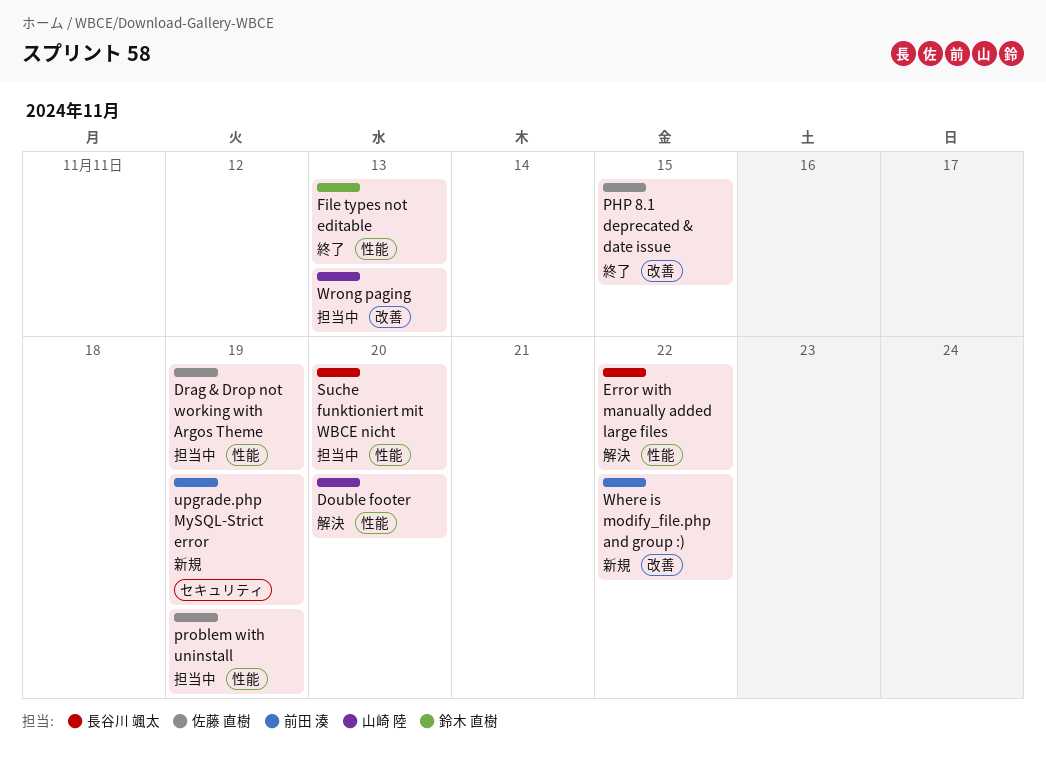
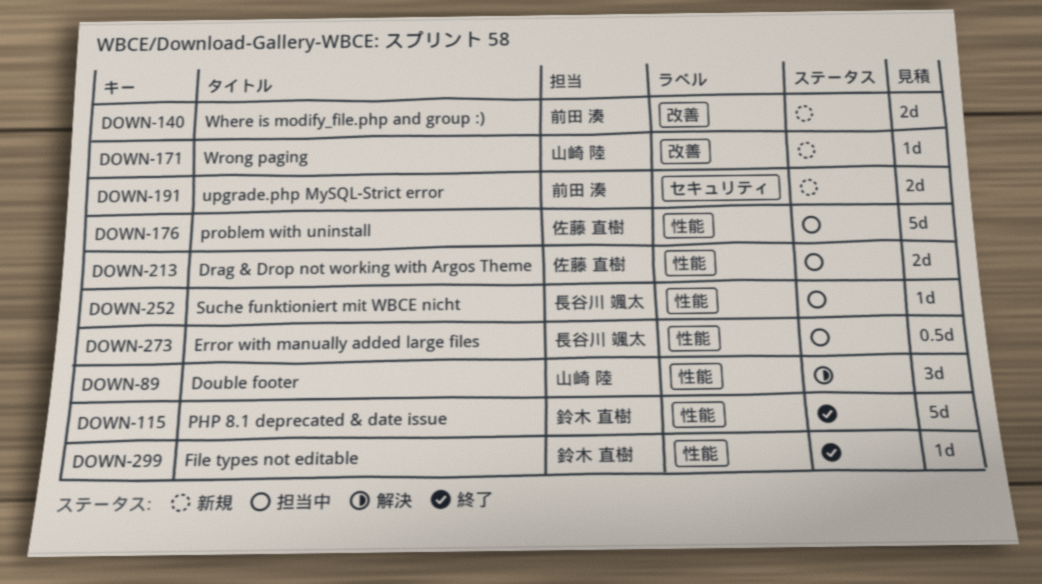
Error with manually added large files, status: 解決 -> 担当中
PHP 8.1 deprecated & date issue, owner: 佐藤 直樹 -> 鈴木 直樹
PHP 8.1 deprecated & date issue, label: 改善 -> 性能
Wrong paging, status: 担当中 -> 新規

